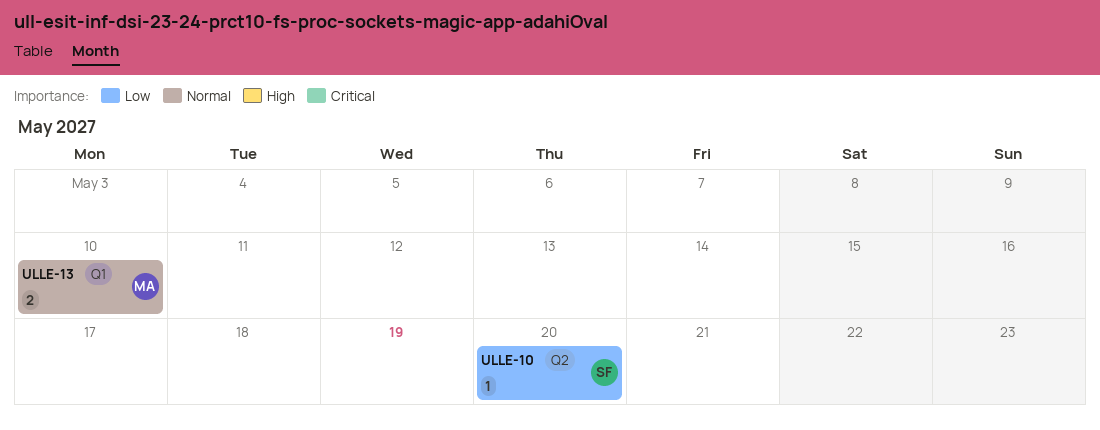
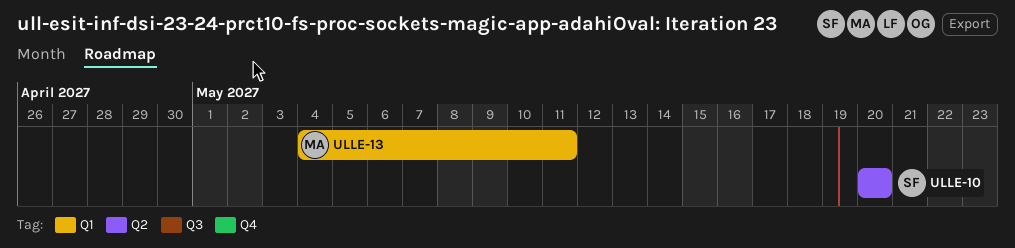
ULLE-13, due: May 10 -> May 11

